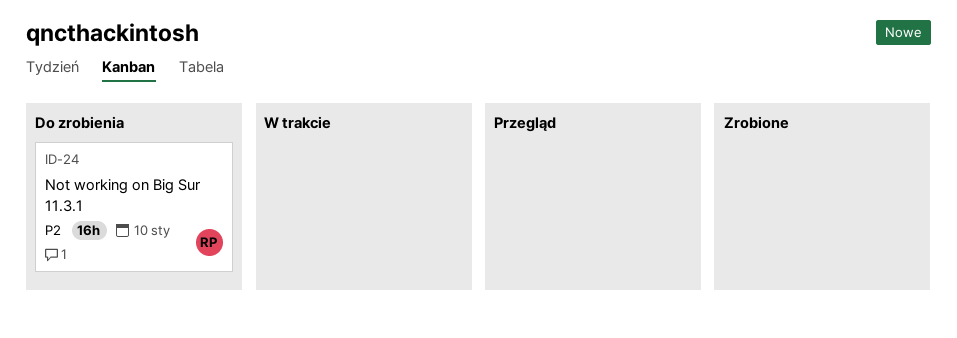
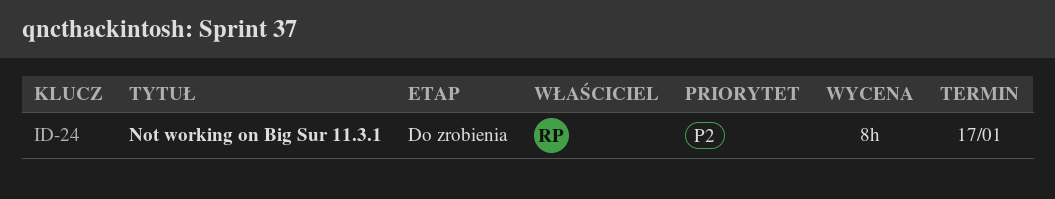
ID-24, estimate: 16h -> 8h
ID-24, due: Jan 10 -> Jan 17

